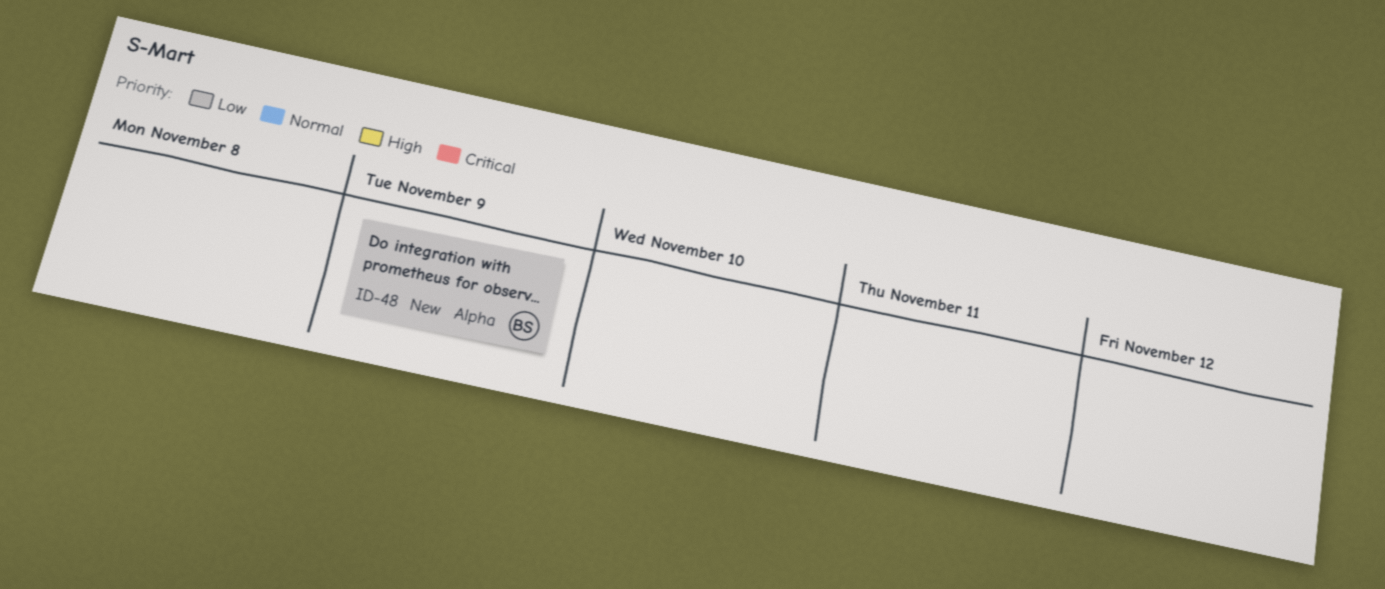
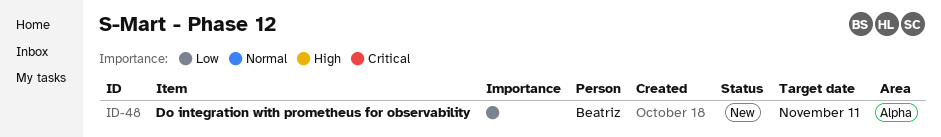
ID-48, due: Nov 9 -> Nov 11

